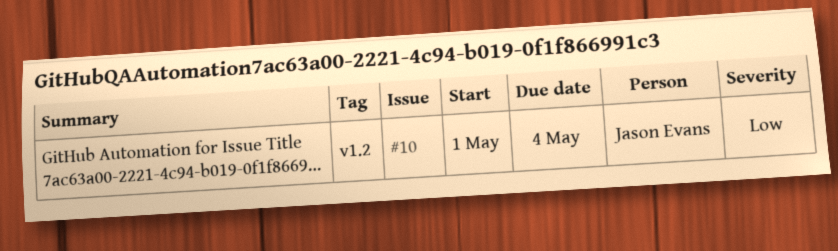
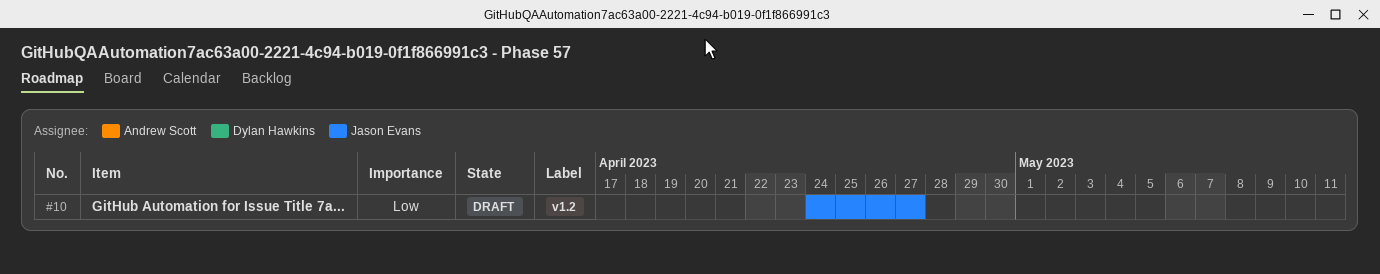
#10, start: May 1 -> Apr 24
#10, due: May 4 -> Apr 27

